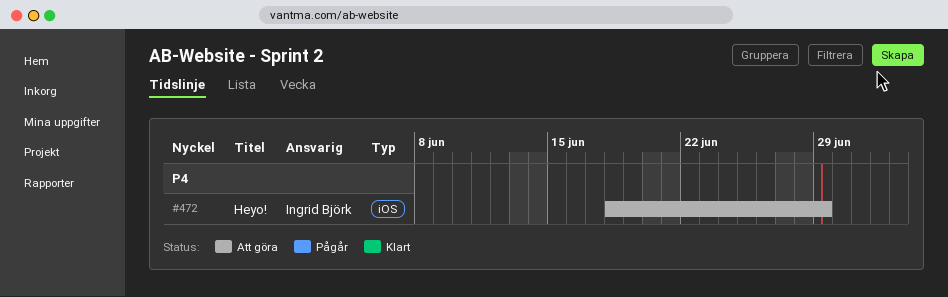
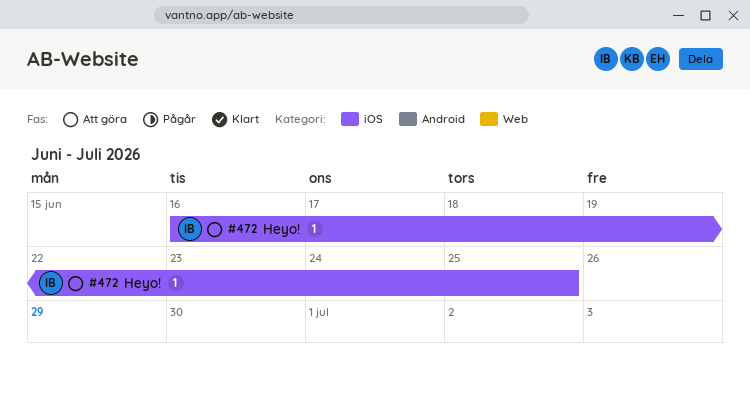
#472, start: Jun 18 -> Jun 16
#472, due: Jun 29 -> Jun 25

